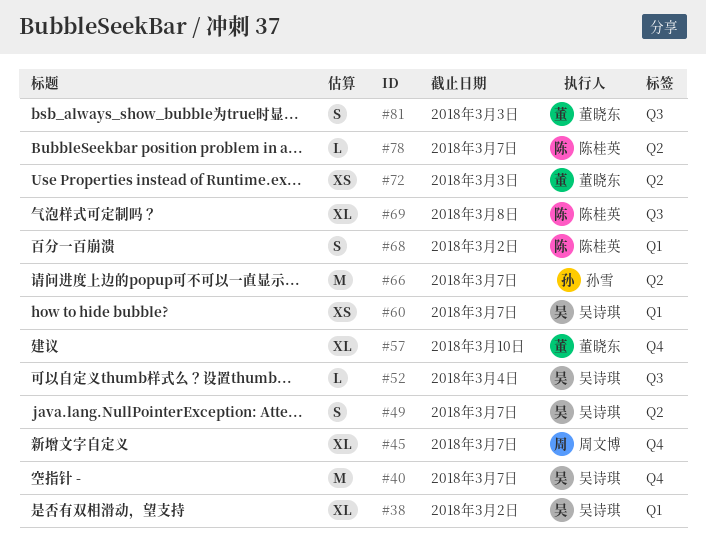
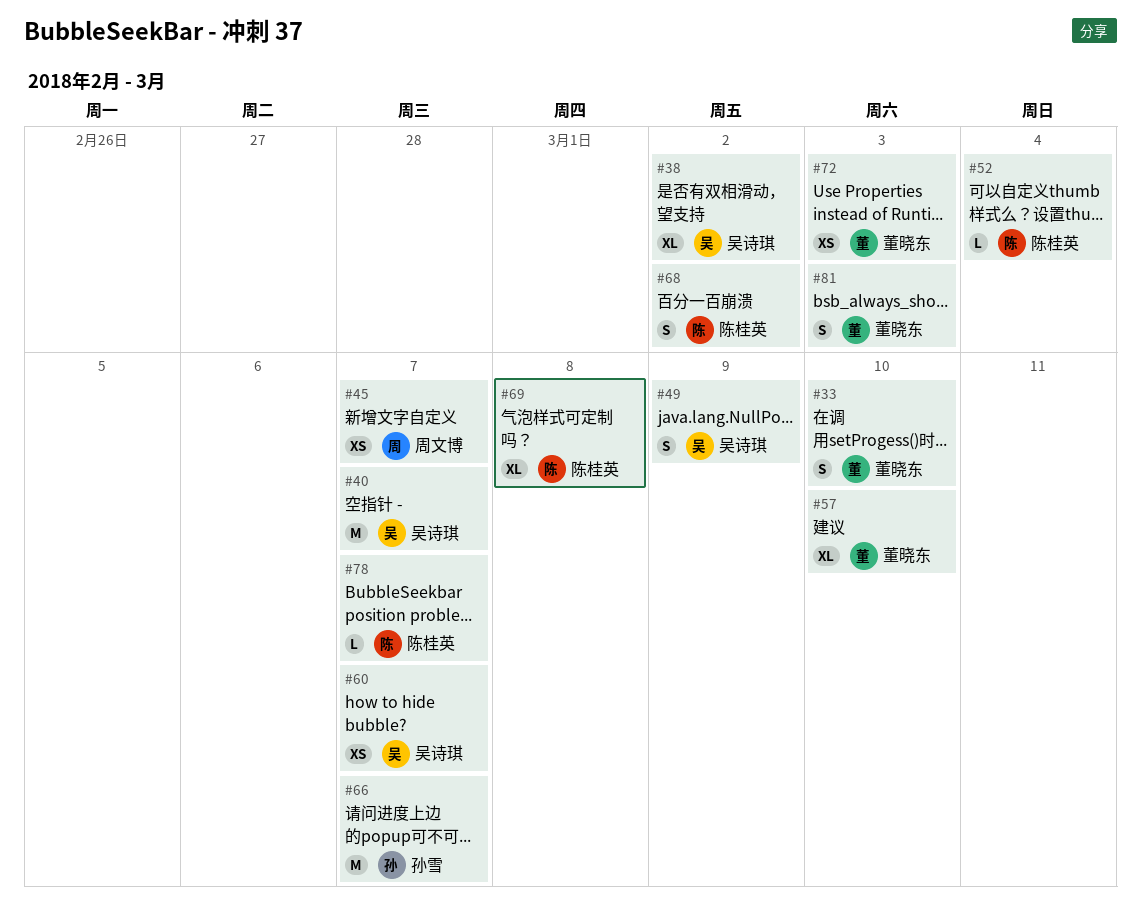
#33: none -> present
#45, estimate: XL -> XS
#49, due: Mar 7 -> Mar 9
#52, owner: 吴诗琪 -> 陈桂英

